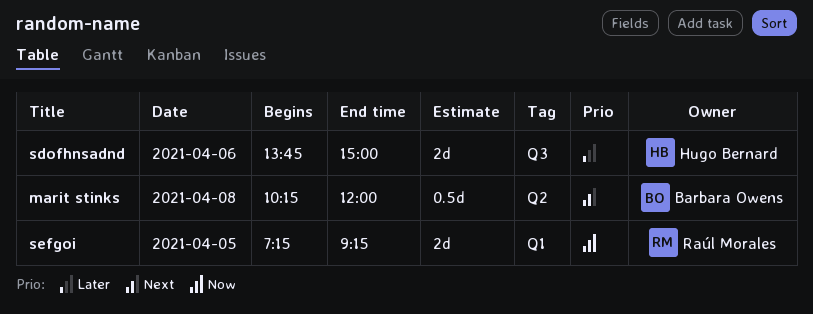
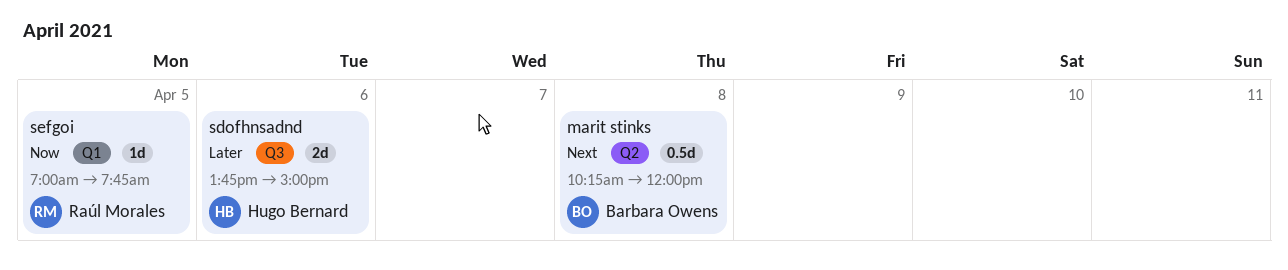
sefgoi, estimate: 2d -> 1d
sefgoi, begins: 07:15 -> 07:00
sefgoi, ends: 09:15 -> 07:45

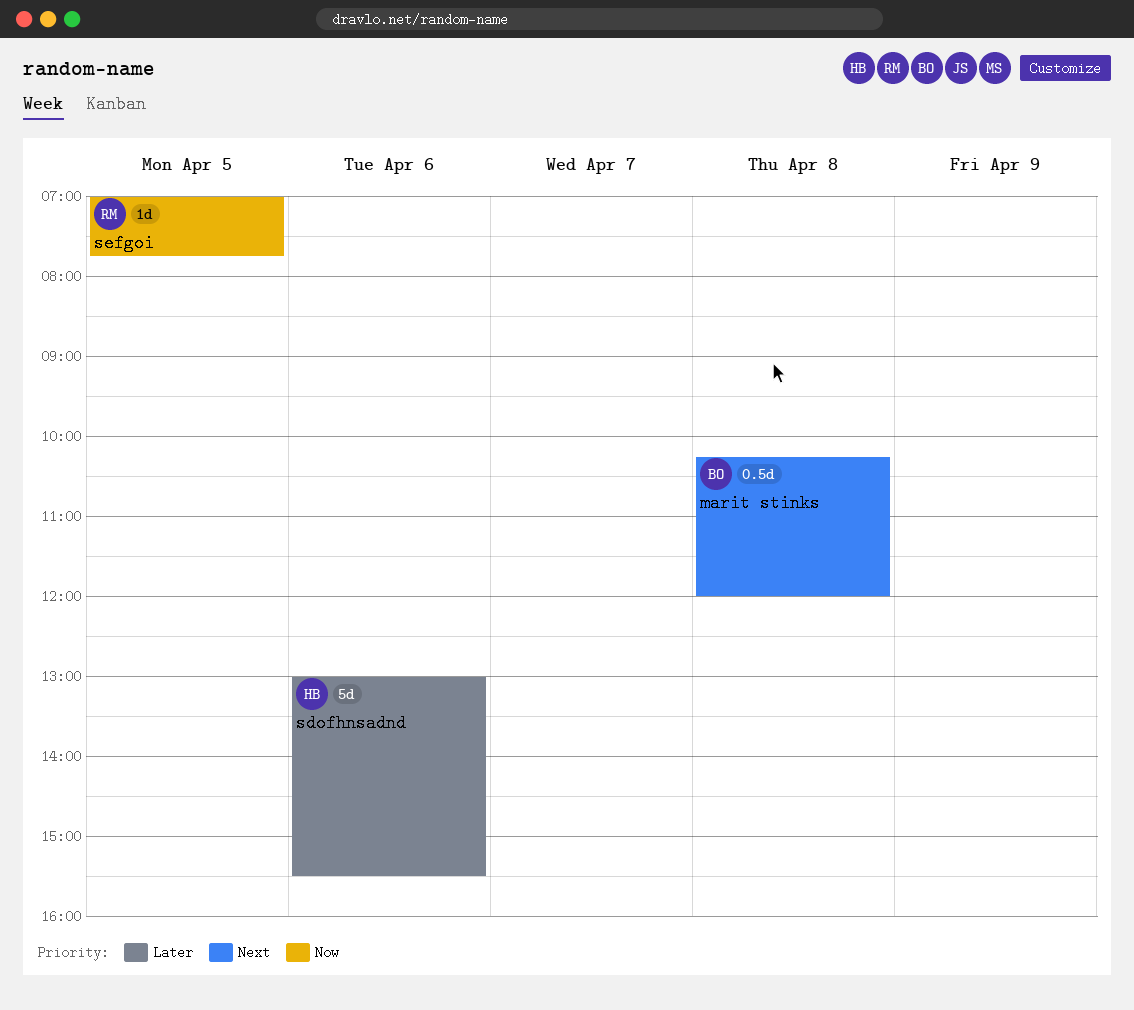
sdofhnsadnd, estimate: 2d -> 5d
sdofhnsadnd, begins: 13:45 -> 13:00
sdofhnsadnd, ends: 15:00 -> 15:30

